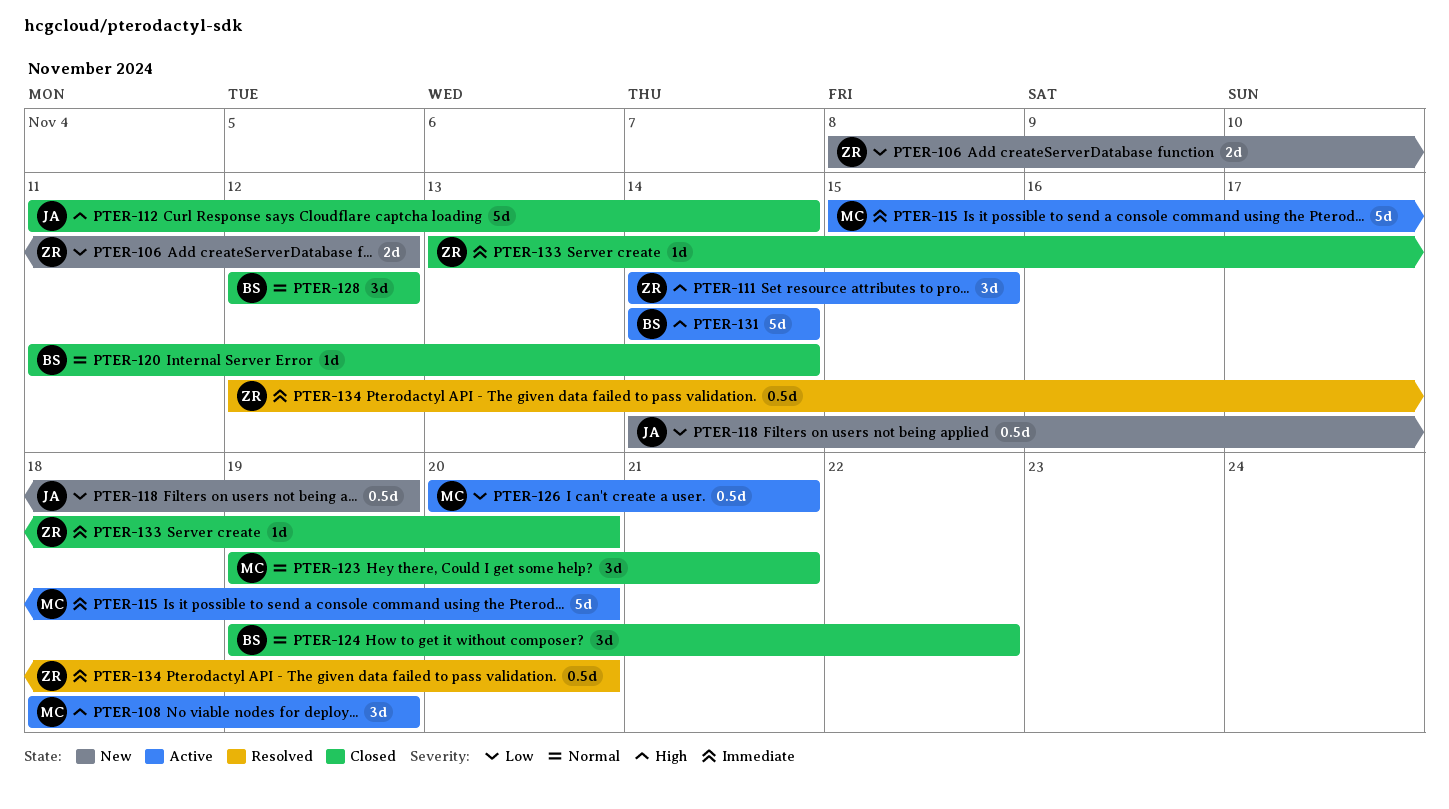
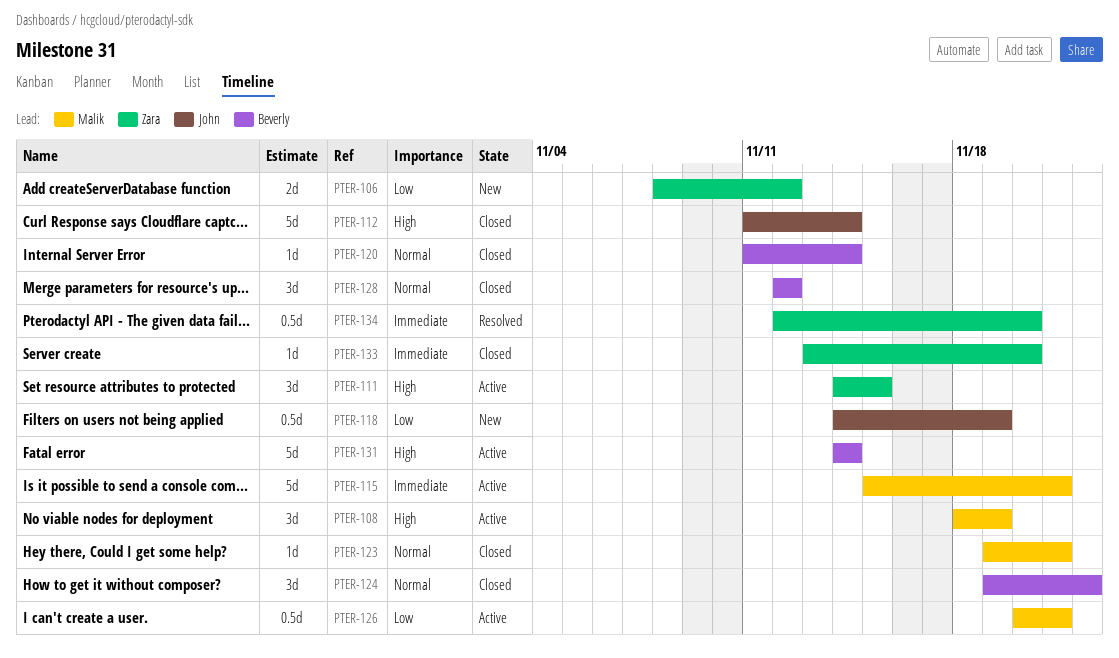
PTER-115, due: Nov 20 -> Nov 21
PTER-123, estimate: 3d -> 1d

